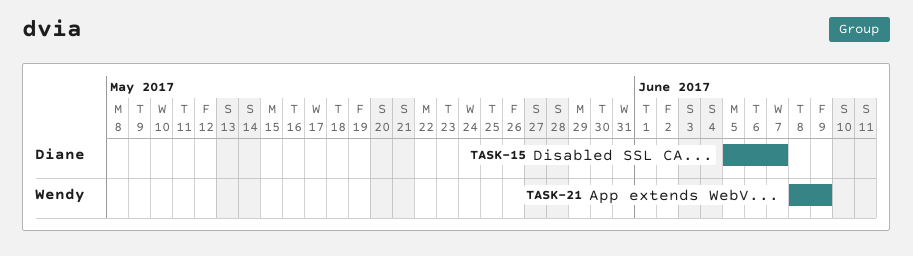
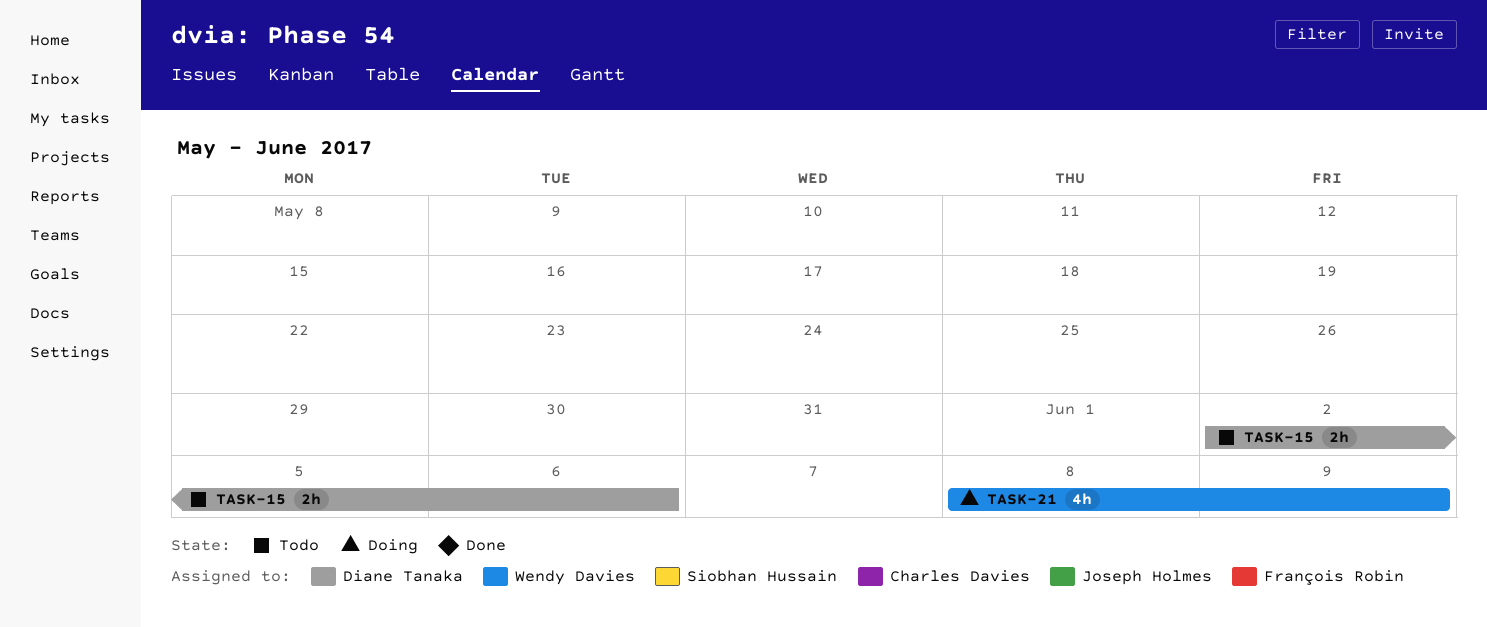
TASK-15, start: Jun 5 -> Jun 2
TASK-15, due: Jun 7 -> Jun 6

